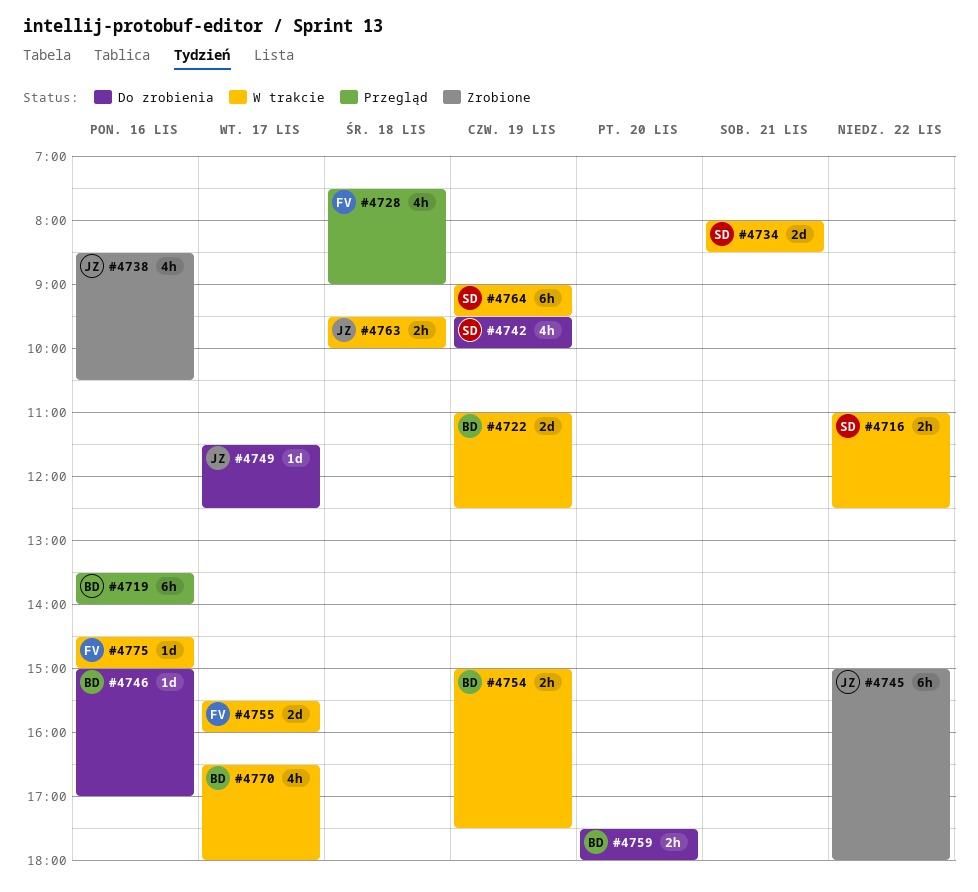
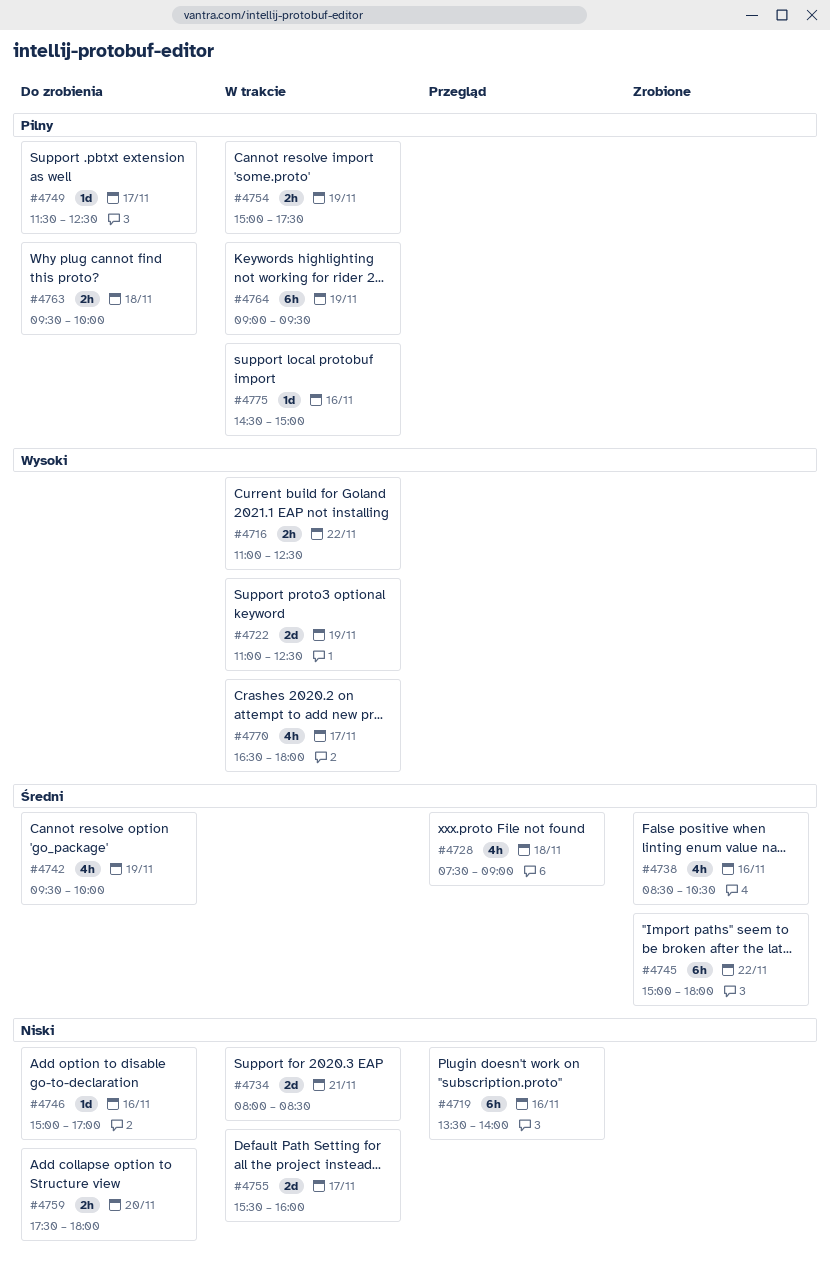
#4763, status: W trakcie -> Do zrobienia

